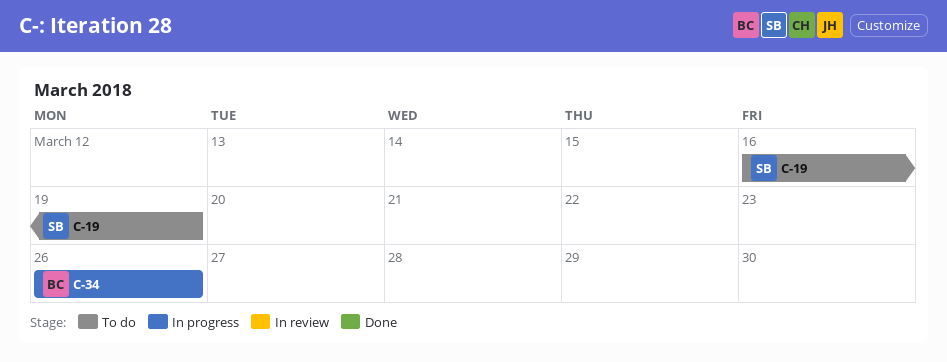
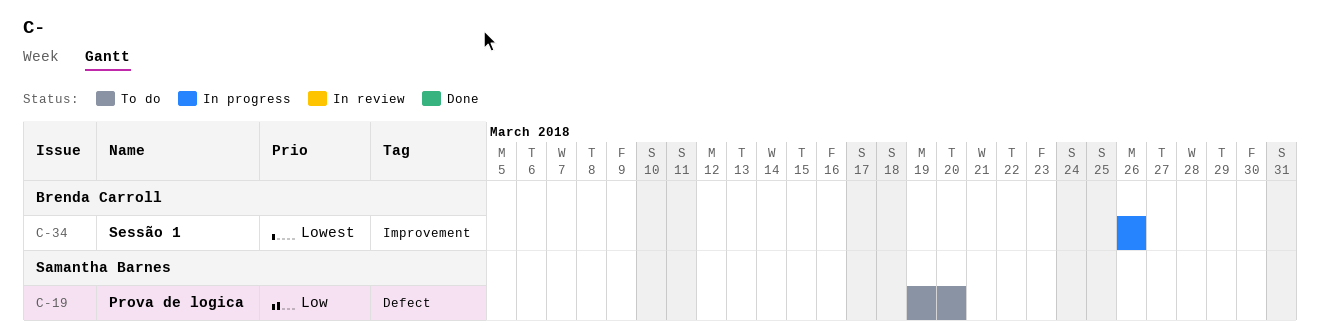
C-19, start: Mar 16 -> Mar 19
C-19, due: Mar 19 -> Mar 20

